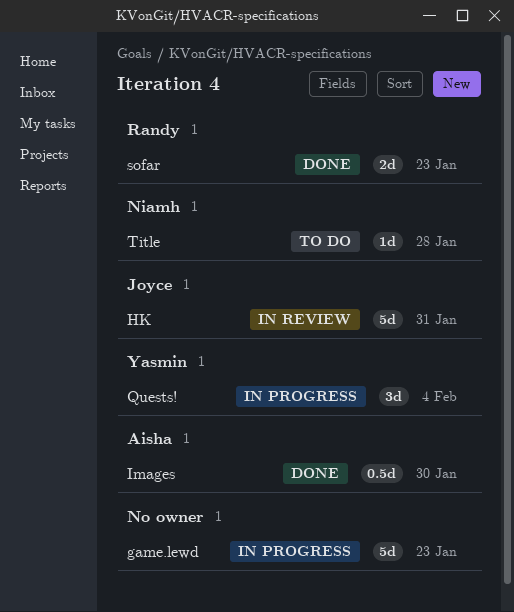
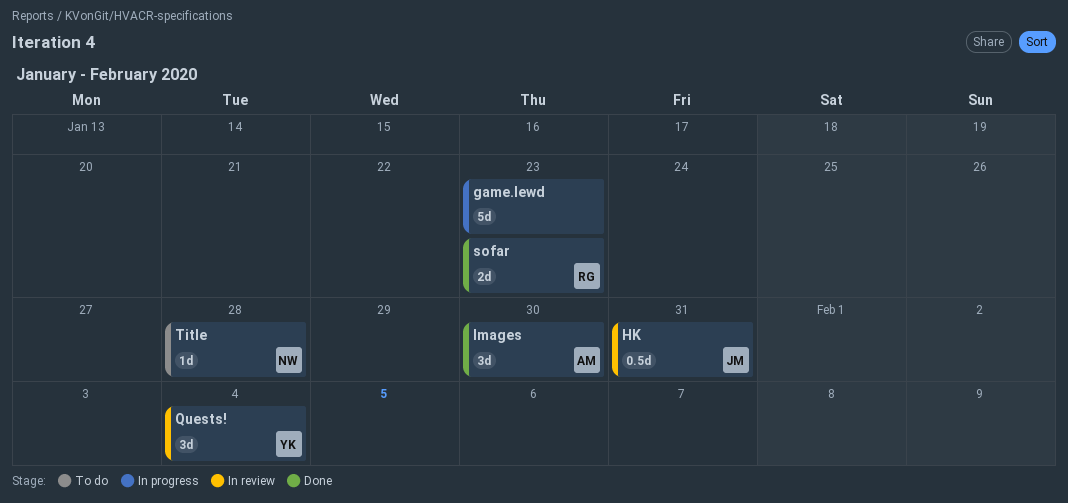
HK, estimate: 5d -> 0.5d
Images, estimate: 0.5d -> 3d
Quests!, status: In progress -> In review

